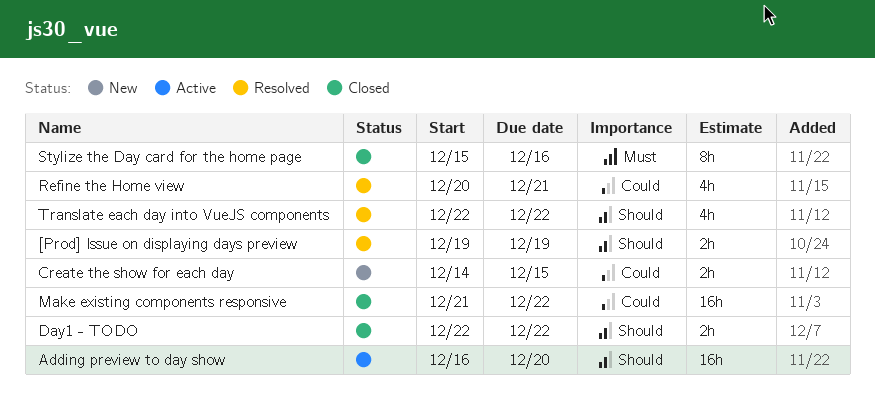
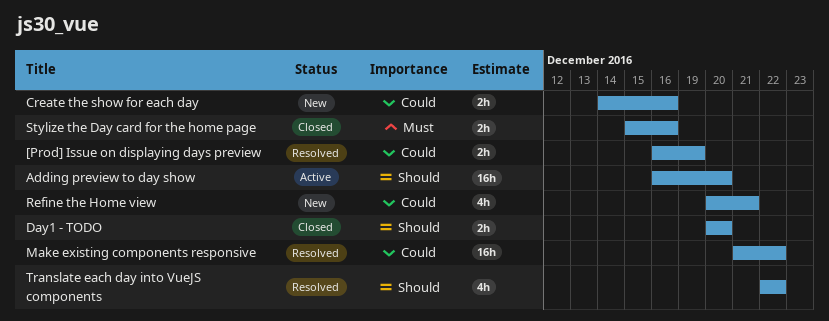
[Prod] Issue on displaying days preview, priority: Should -> Could
[Prod] Issue on displaying days preview, start: Dec 19 -> Dec 16
Create the show for each day, due: Dec 15 -> Dec 16
Day1 - TODO, start: Dec 22 -> Dec 20
Day1 - TODO, due: Dec 22 -> Dec 20
Make existing components responsive, status: Closed -> Resolved
Refine the Home view, status: Resolved -> New
Stylize the Day card for the home page, estimate: 8h -> 2h

